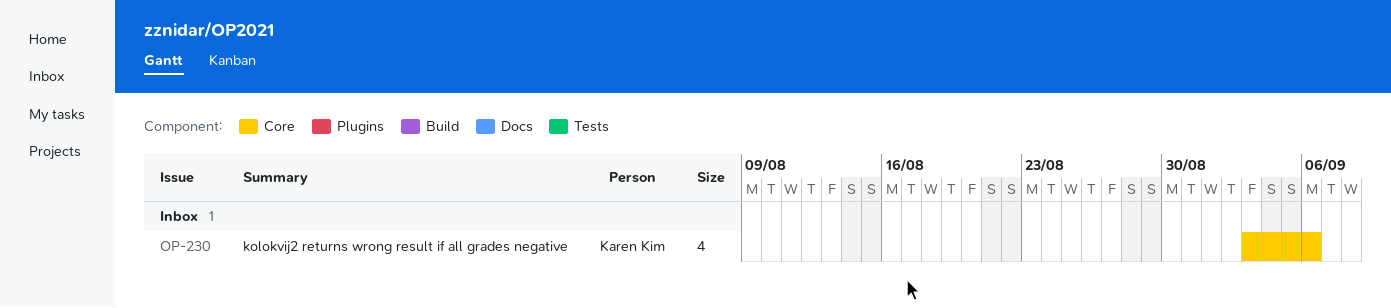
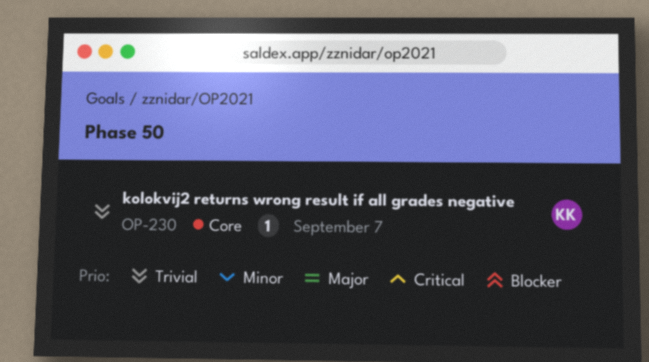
OP-230, estimate: 4 -> 1
OP-230, due: Sep 6 -> Sep 7

